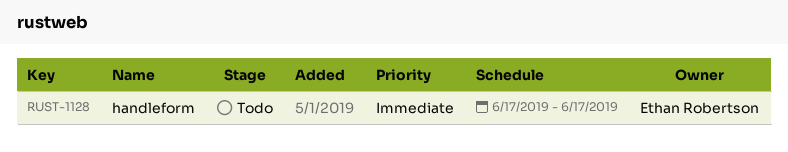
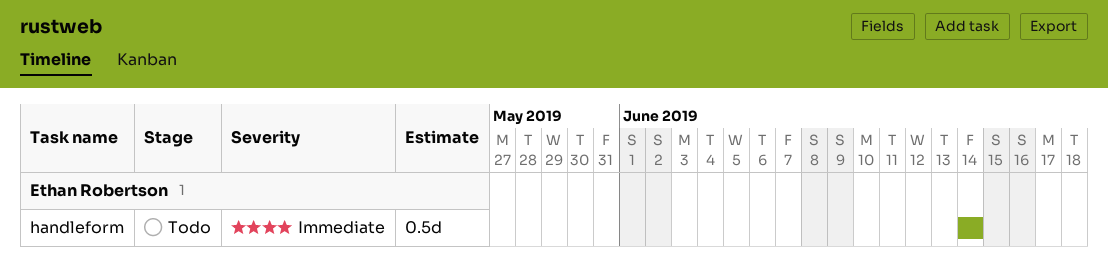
handleform, start: Jun 17 -> Jun 14
handleform, due: Jun 17 -> Jun 14

